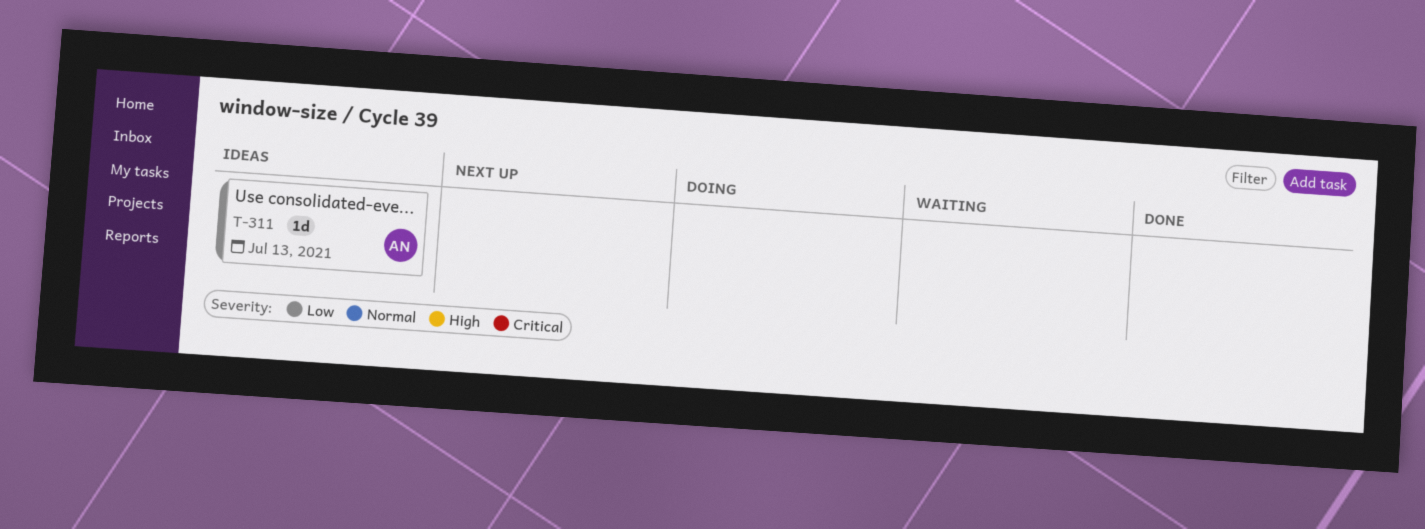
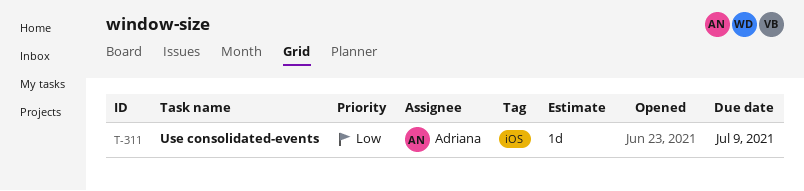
T-311, due: Jul 13 -> Jul 9

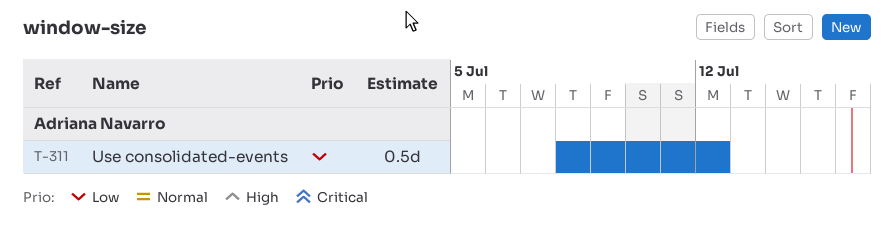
T-311, estimate: 1d -> 0.5d
T-311, due: Jul 9 -> Jul 12

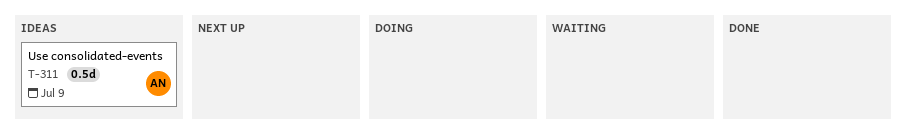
T-311, due: Jul 12 -> Jul 9

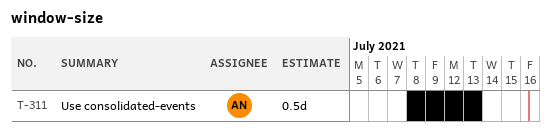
T-311, due: Jul 9 -> Jul 13

